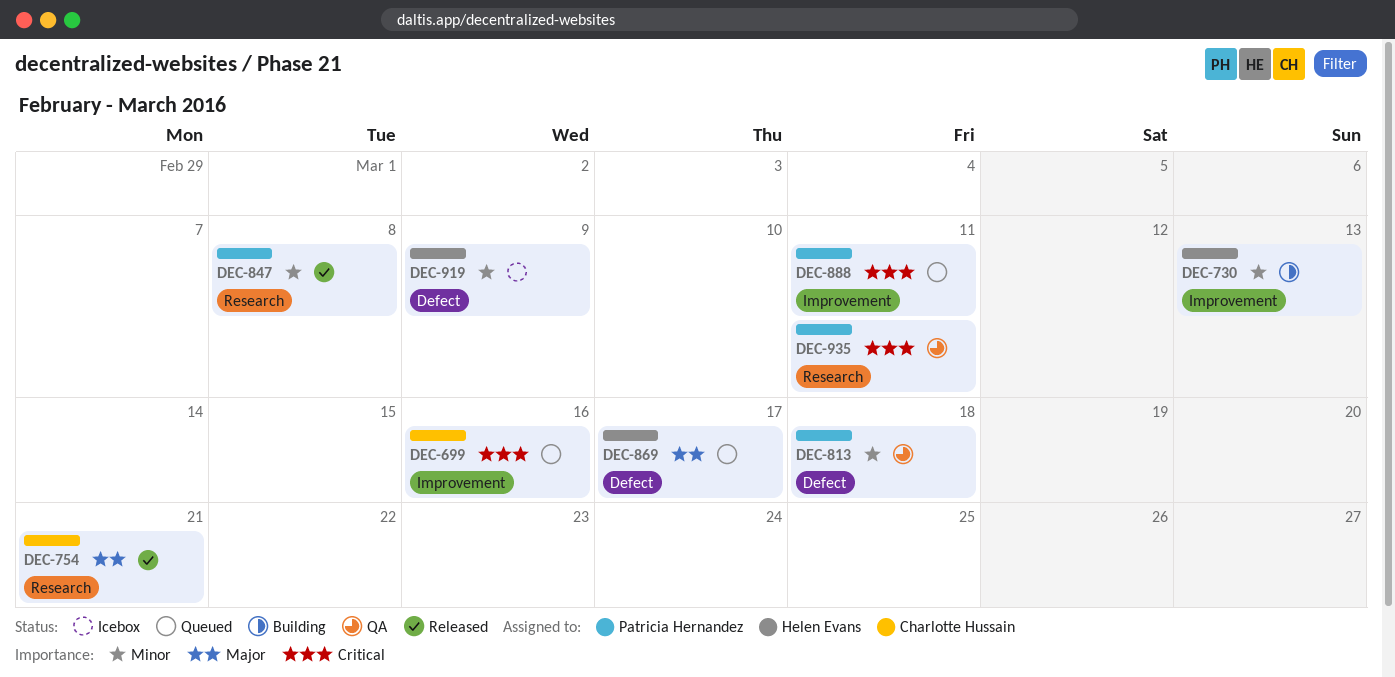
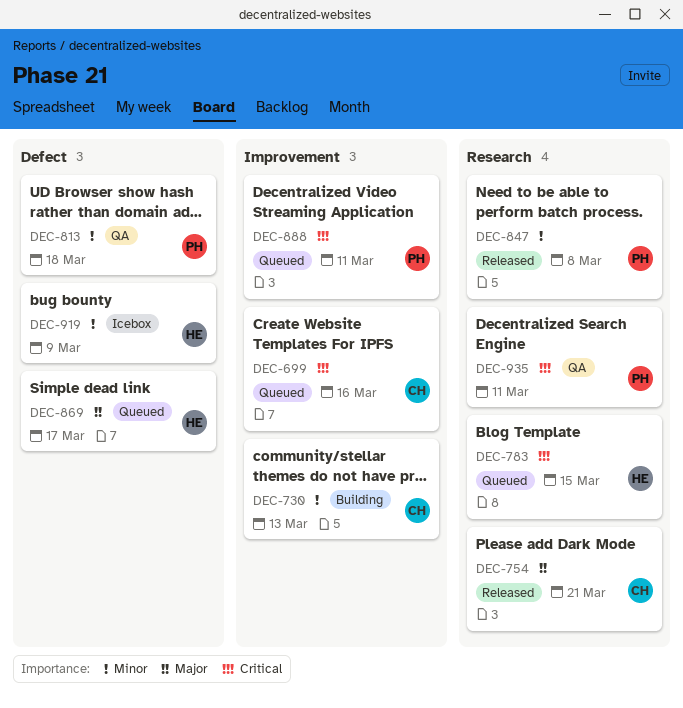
DEC-730, owner: Helen Evans -> Charlotte Hussain
DEC-783: none -> present

